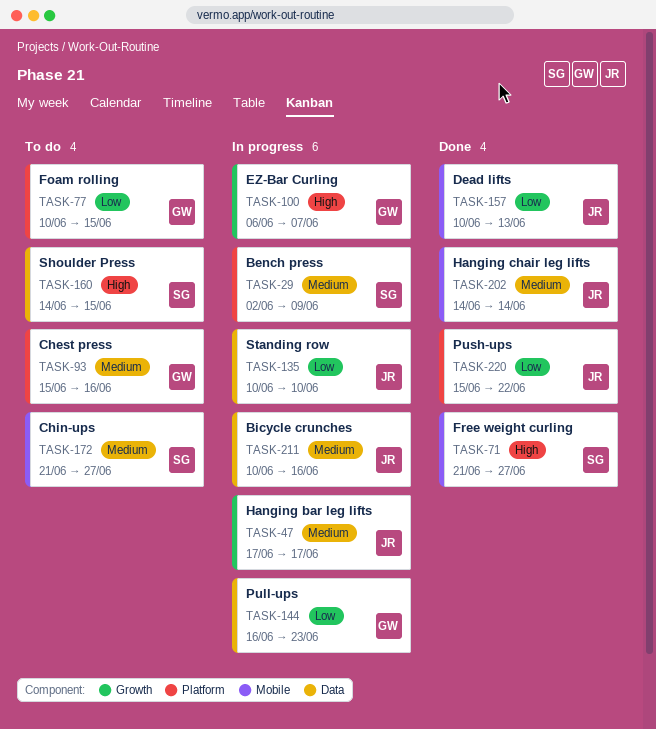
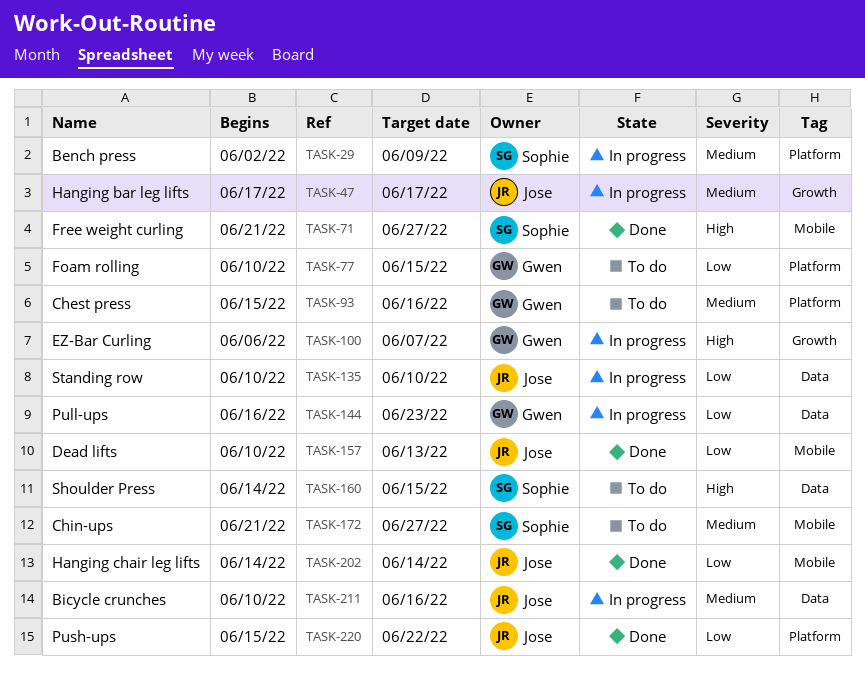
TASK-202, priority: Medium -> Low

